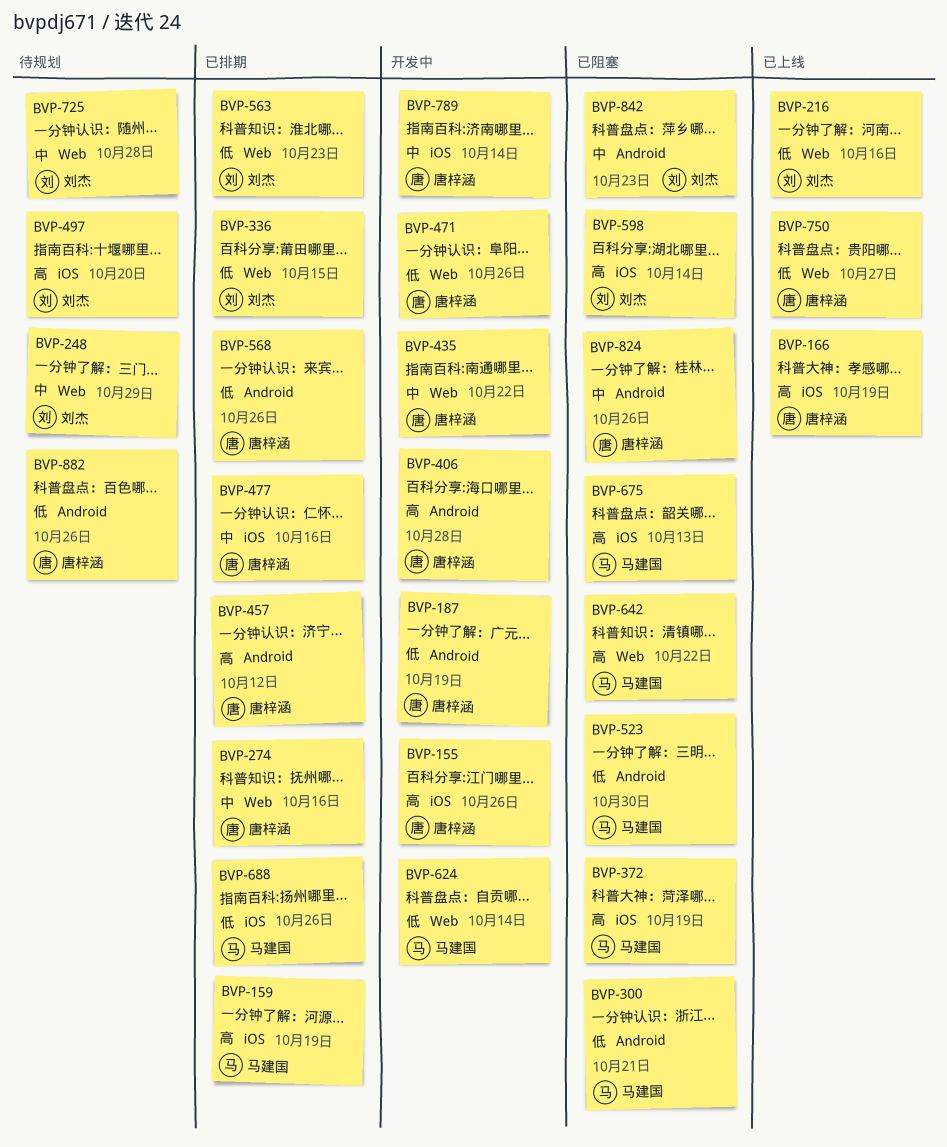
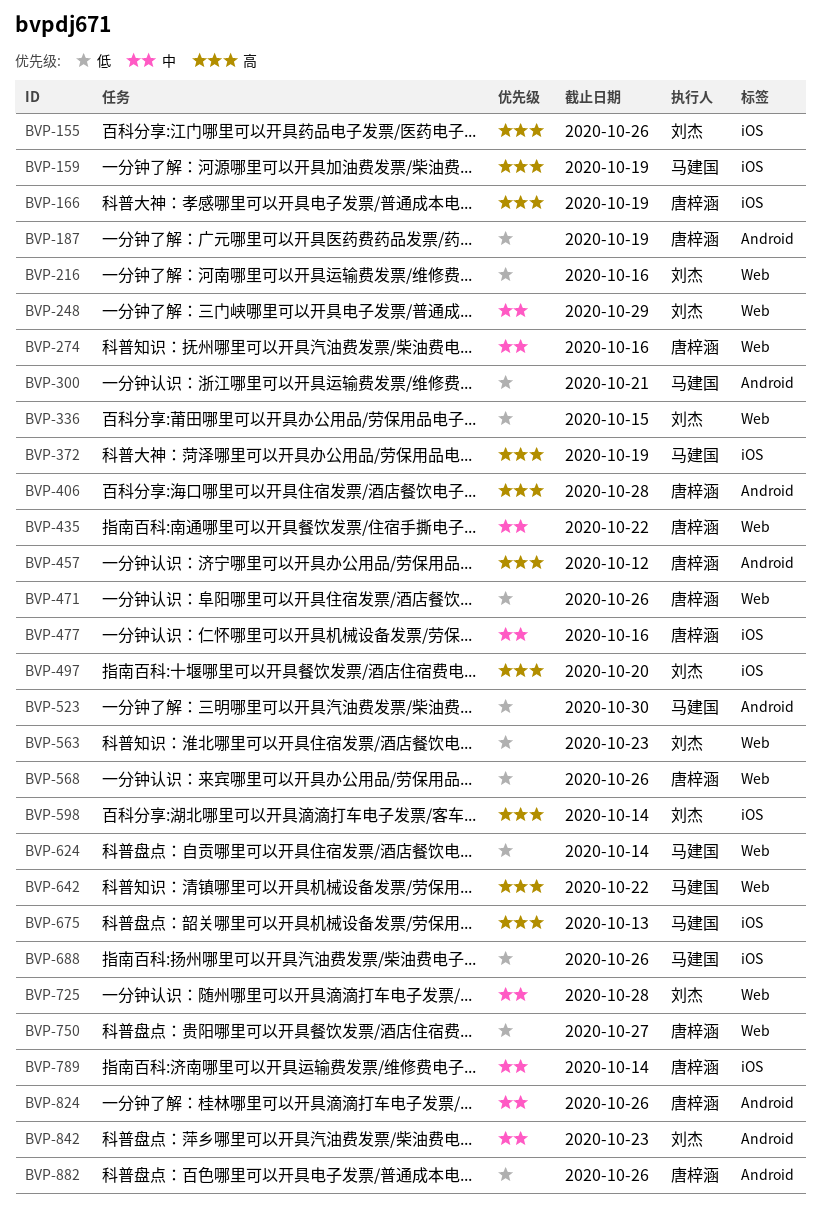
BVP-155, owner: 唐梓涵 -> 刘杰
BVP-568, label: Android -> Web

